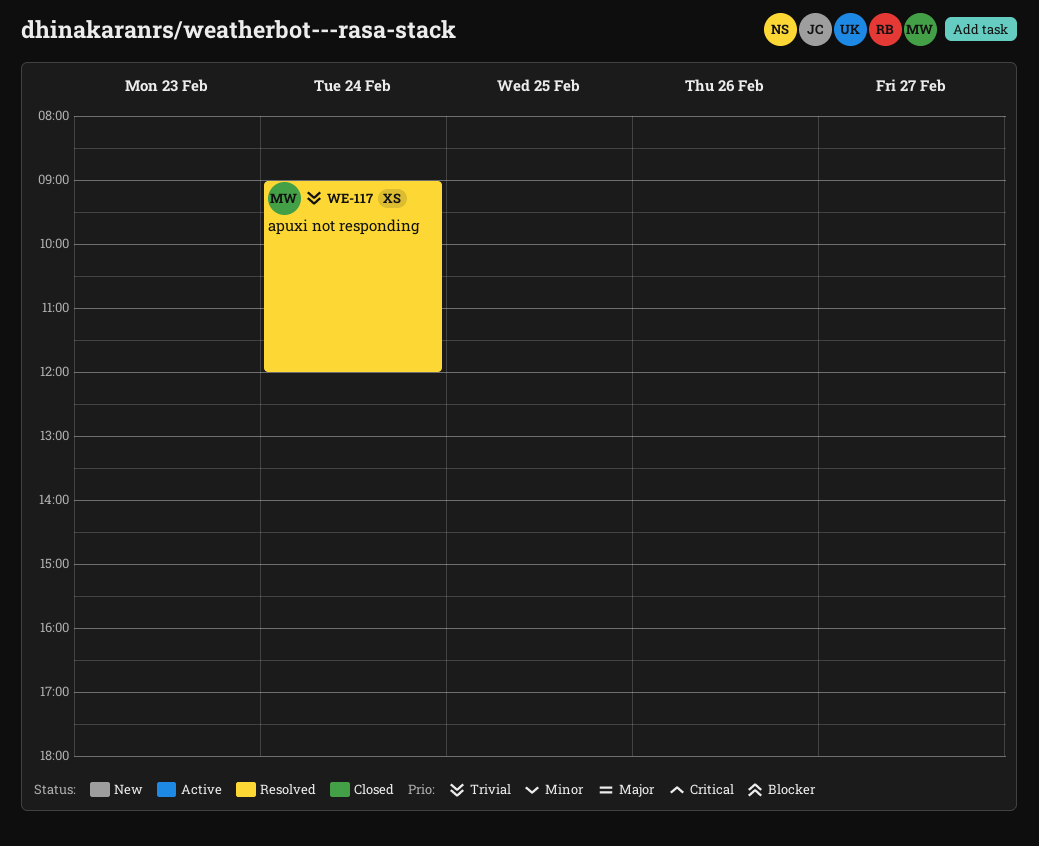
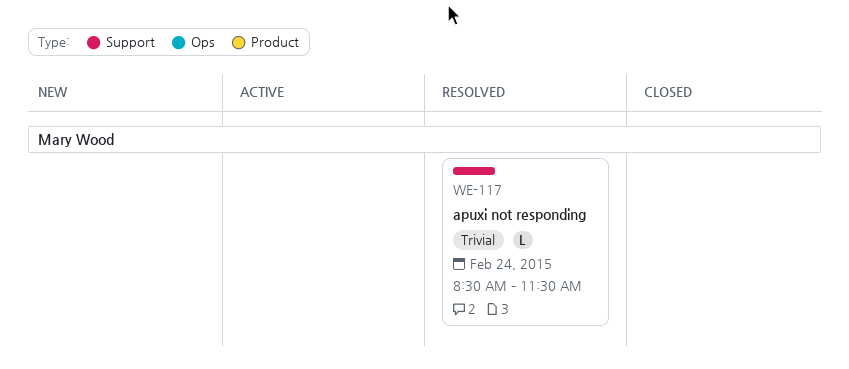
WE-117, estimate: XS -> L
WE-117, begins: 09:00 -> 08:30
WE-117, ends: 12:00 -> 11:30

